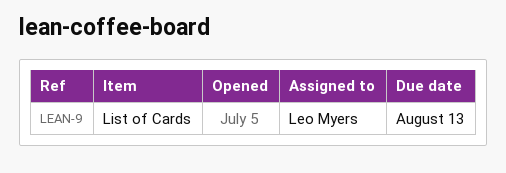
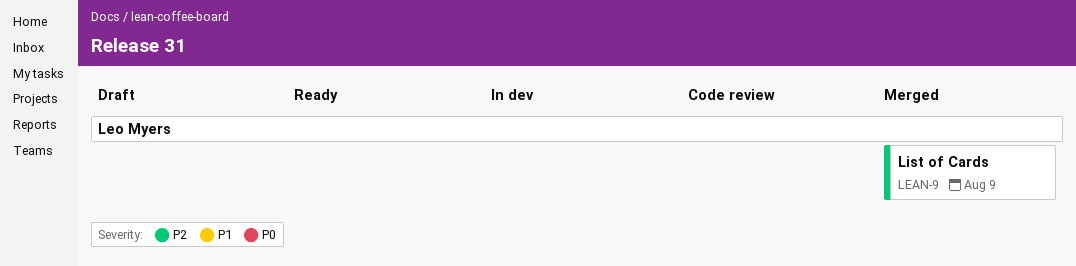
LEAN-9, due: Aug 13 -> Aug 9

